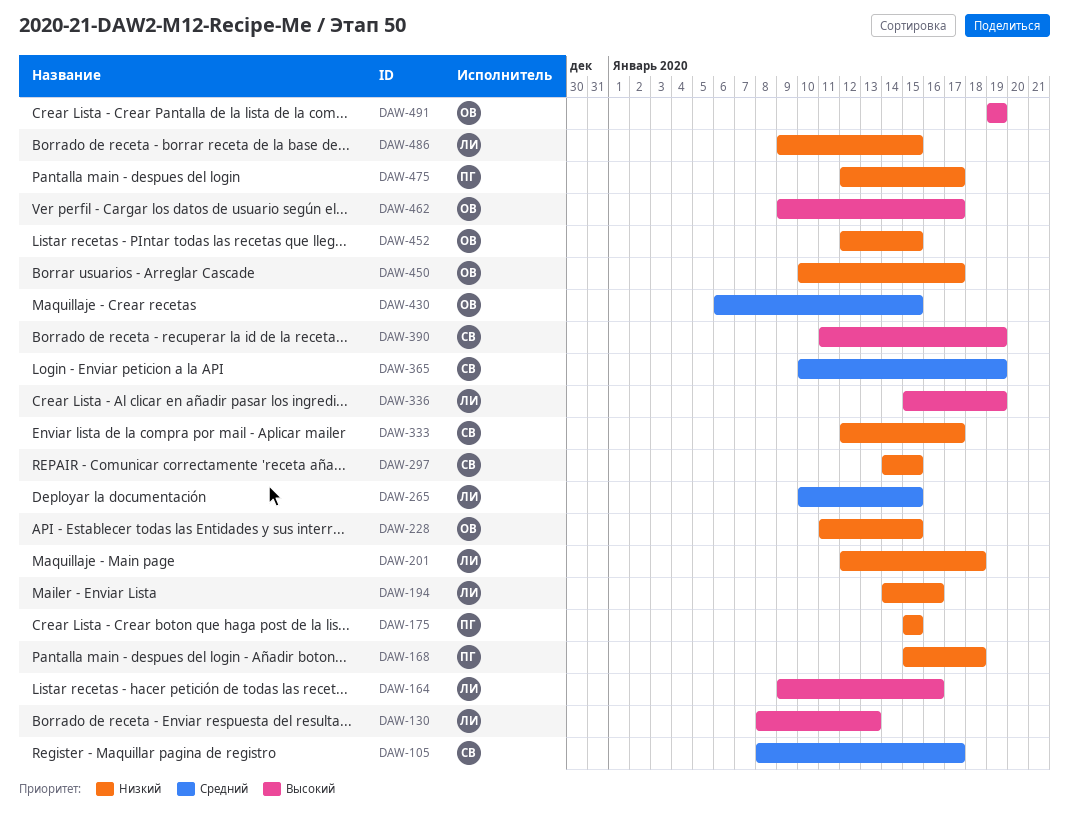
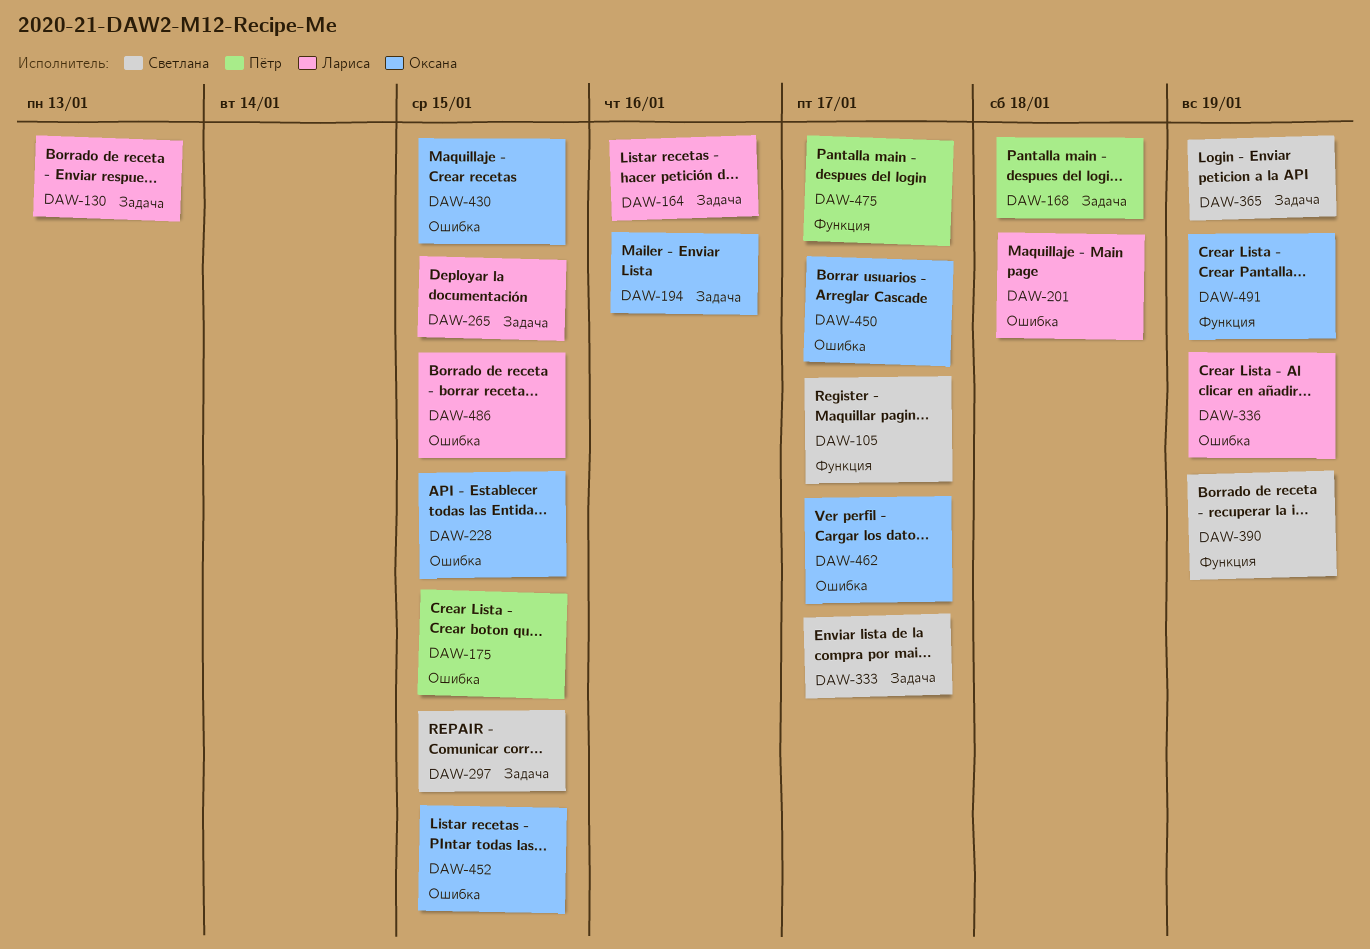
DAW-194, owner: Лариса -> Оксана

